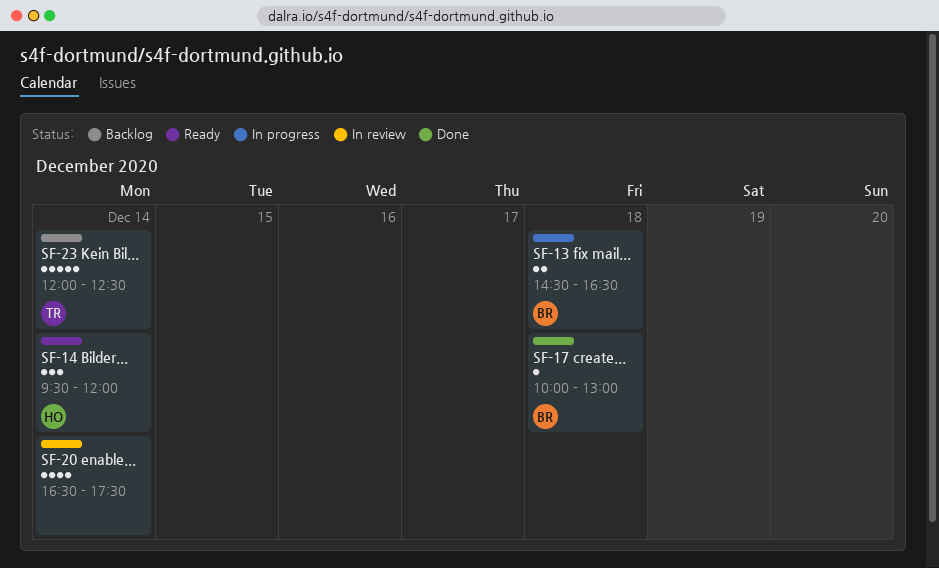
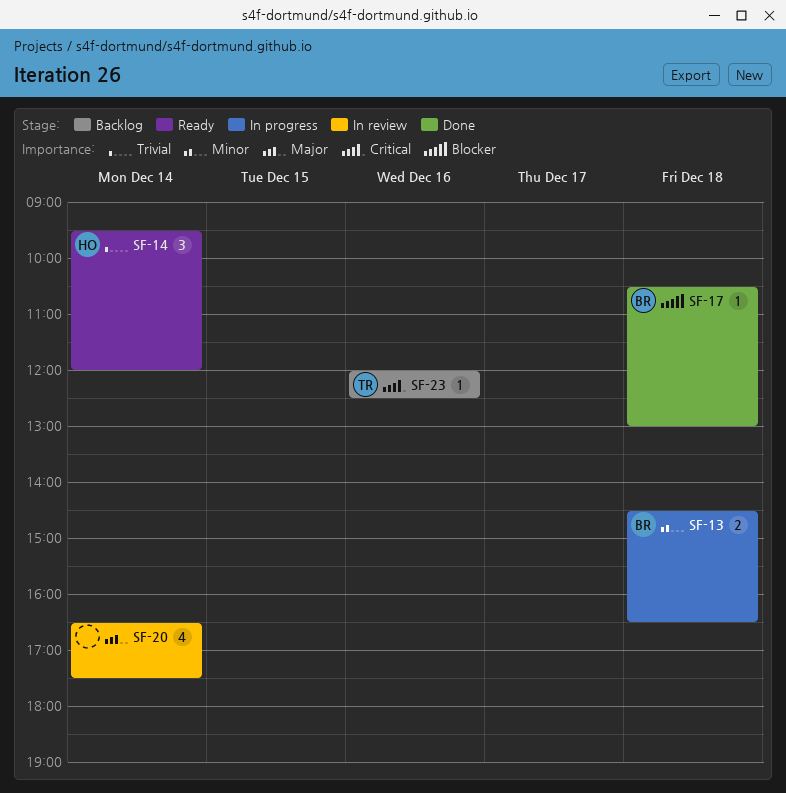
SF-17, begins: 10:00 -> 10:30
SF-23, estimate: 5 -> 1
SF-23, day: Dec 14 -> Dec 16

